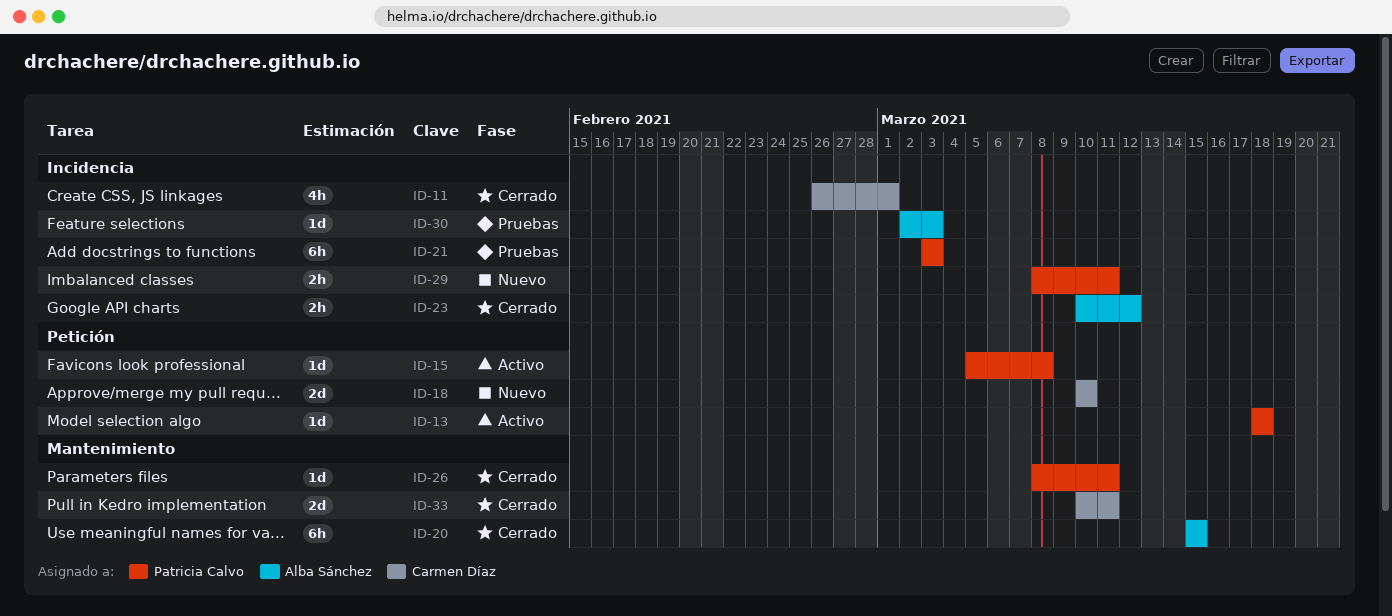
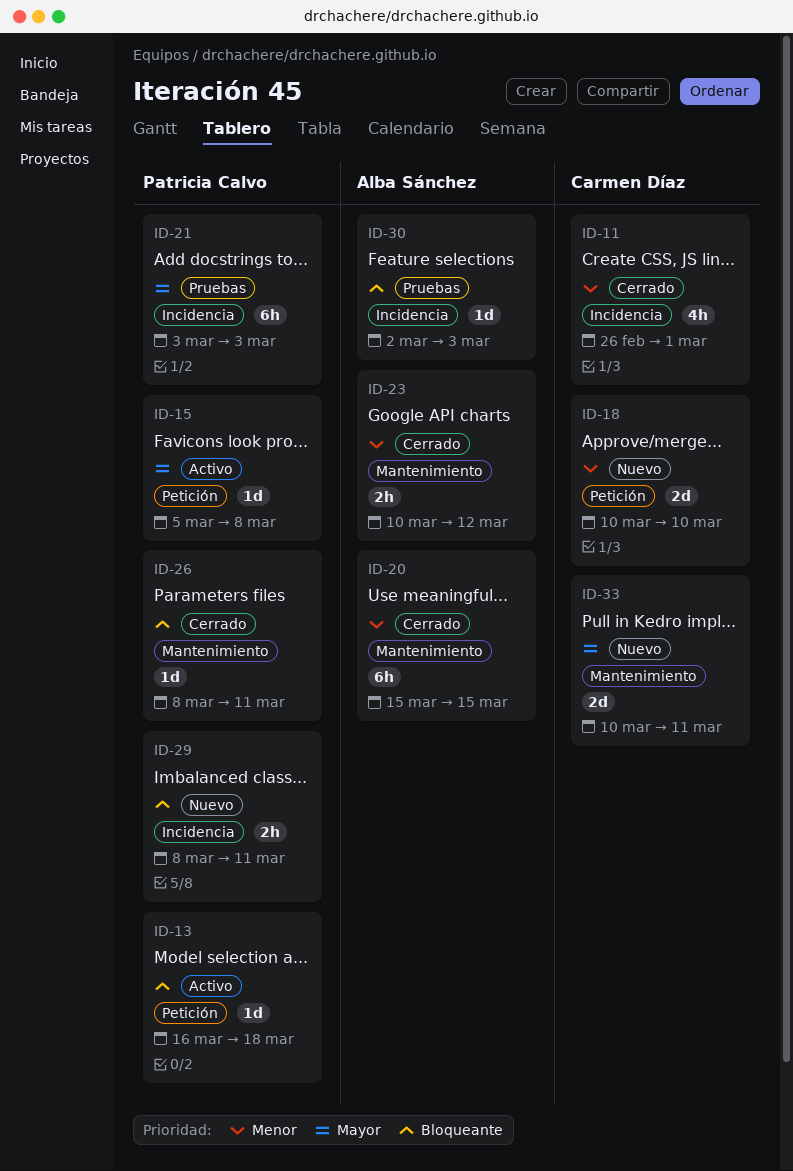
ID-13, start: Mar 18 -> Mar 16
ID-23, label: Incidencia -> Mantenimiento
ID-33, status: Cerrado -> Nuevo

